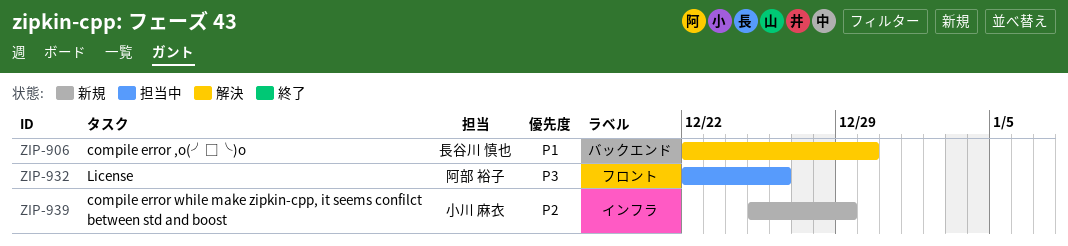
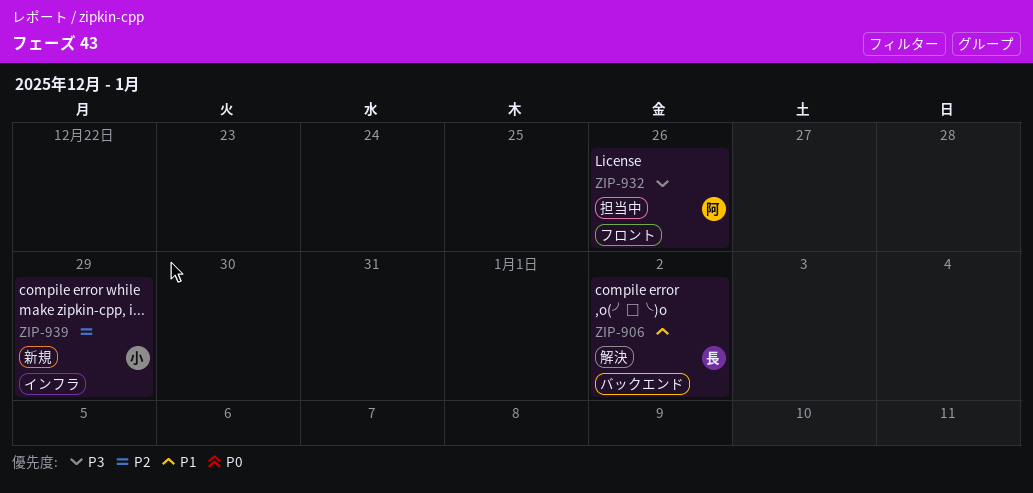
ZIP-906, due: Dec 30 -> Jan 2

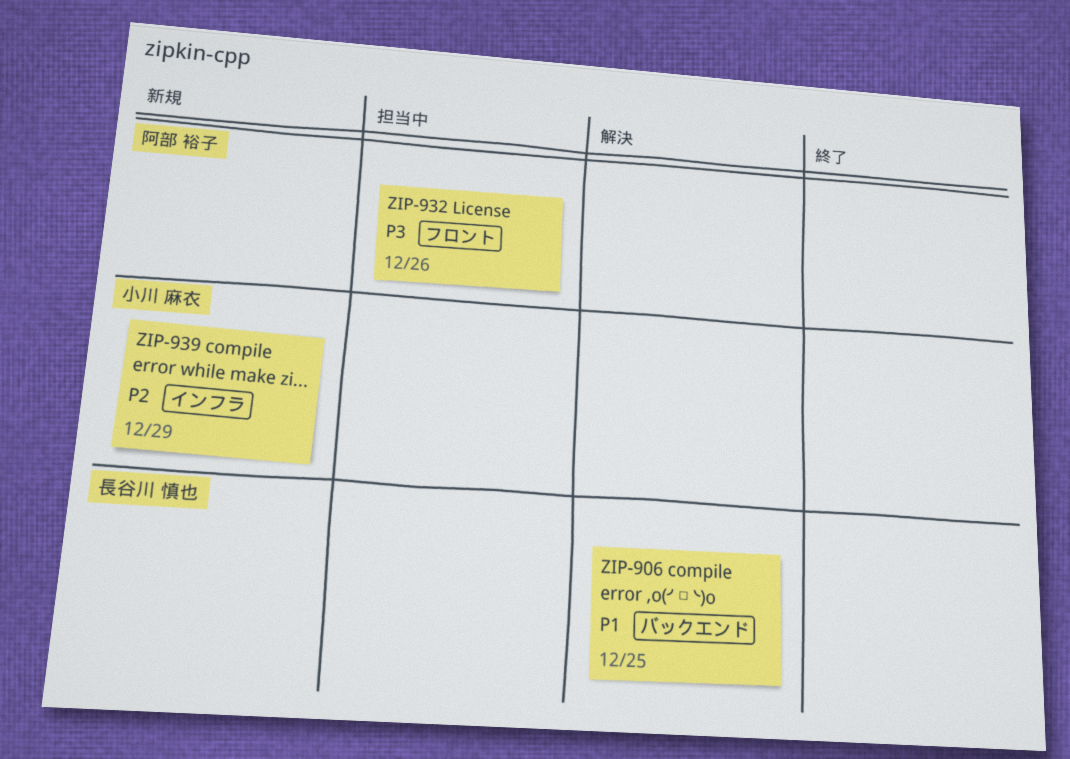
ZIP-906, due: Jan 2 -> Dec 25

